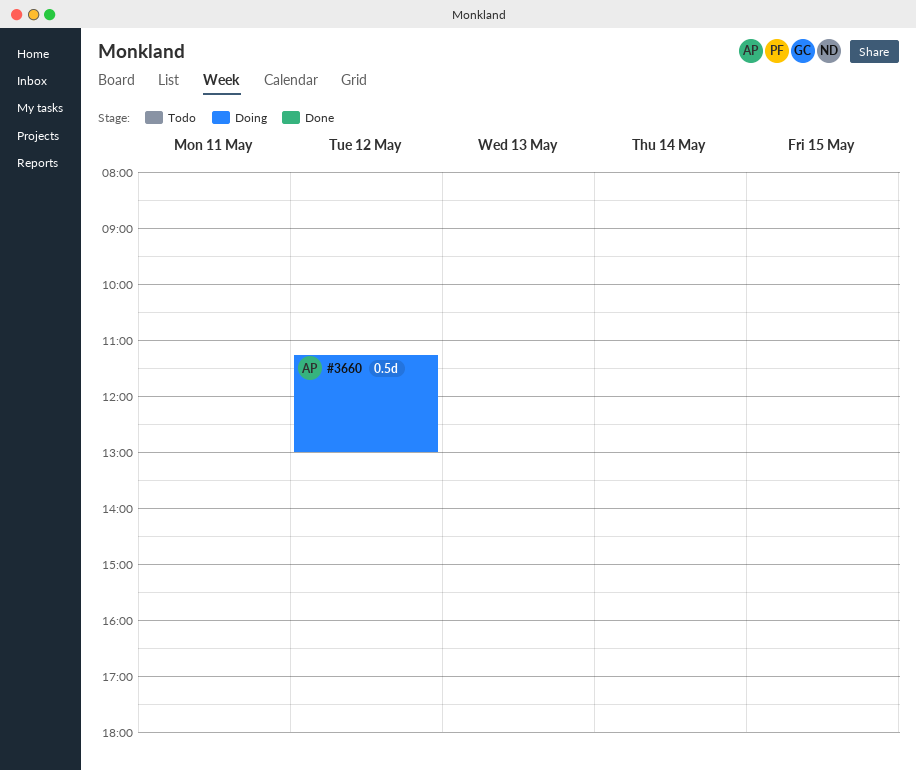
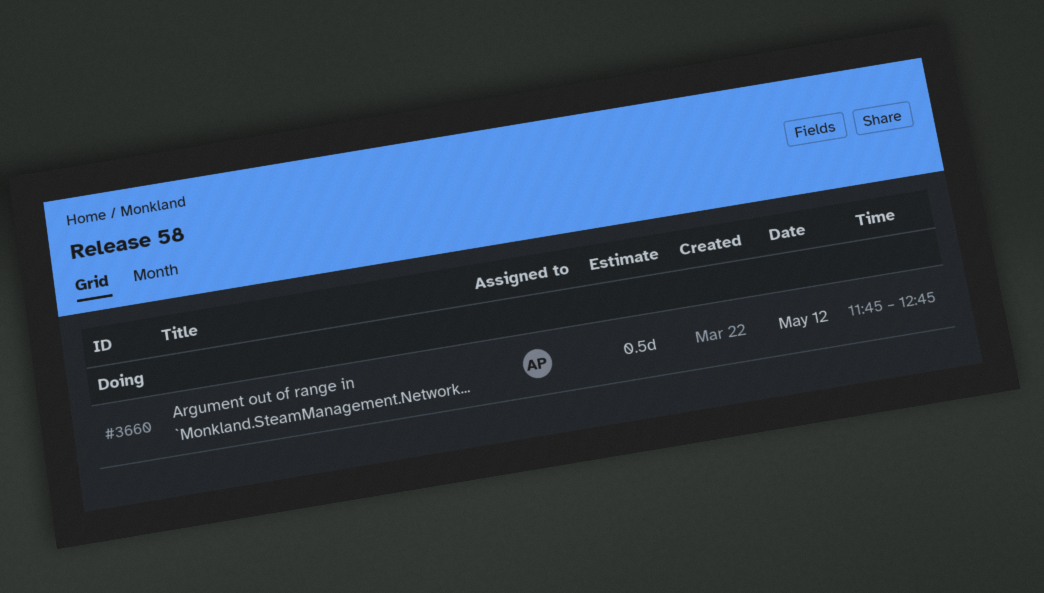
#3660, begins: 11:15 -> 11:45
#3660, ends: 13:00 -> 12:45

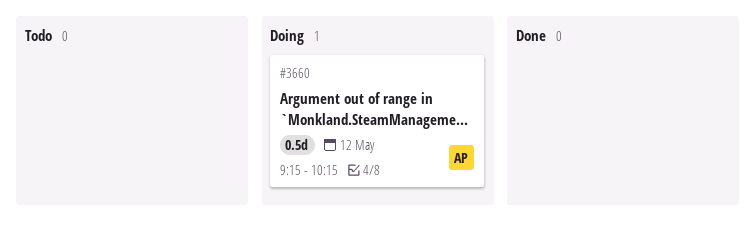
#3660, begins: 11:45 -> 09:15
#3660, ends: 12:45 -> 10:15

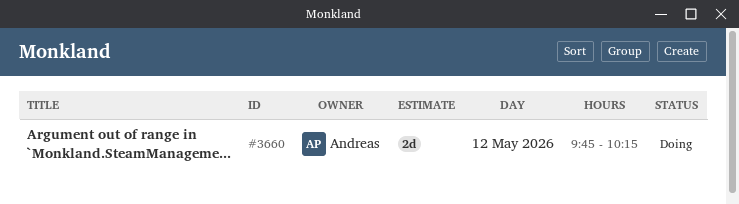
#3660, estimate: 0.5d -> 2d
#3660, begins: 09:15 -> 09:45

